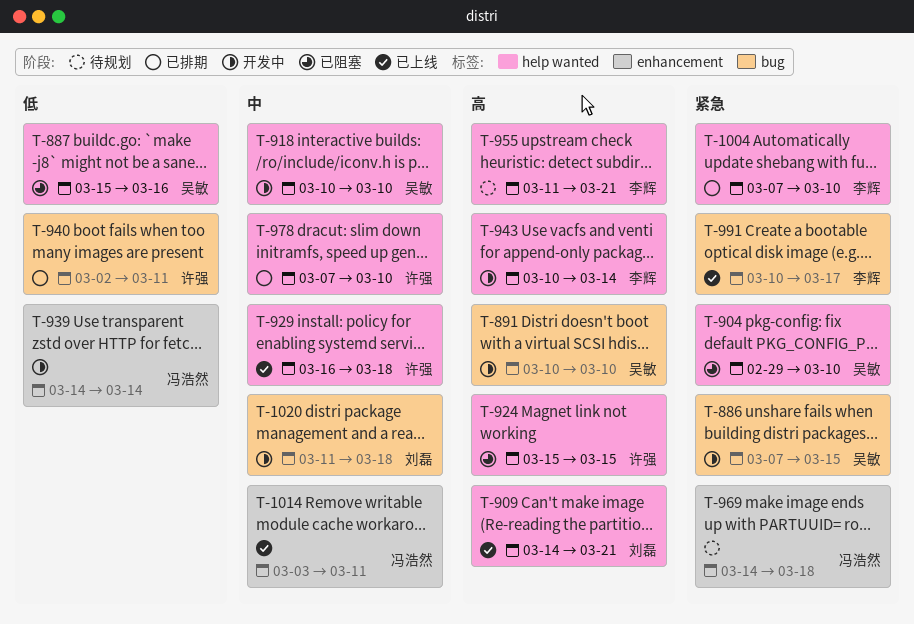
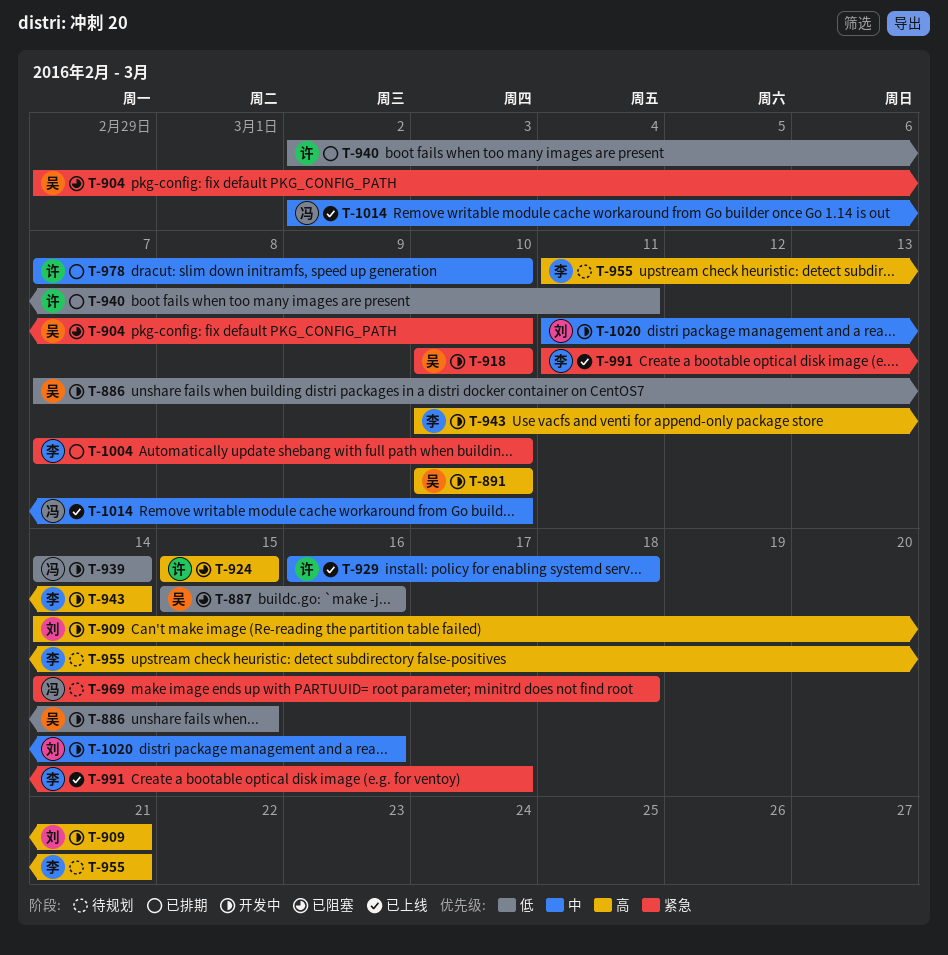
T-886, priority: 紧急 -> 低
T-909, status: 已上线 -> 开发中
T-918, priority: 中 -> 紧急
T-991, start: Mar 10 -> Mar 11
T-1014, start: Mar 3 -> Mar 2
T-1014, due: Mar 11 -> Mar 10
T-1020, due: Mar 18 -> Mar 16

